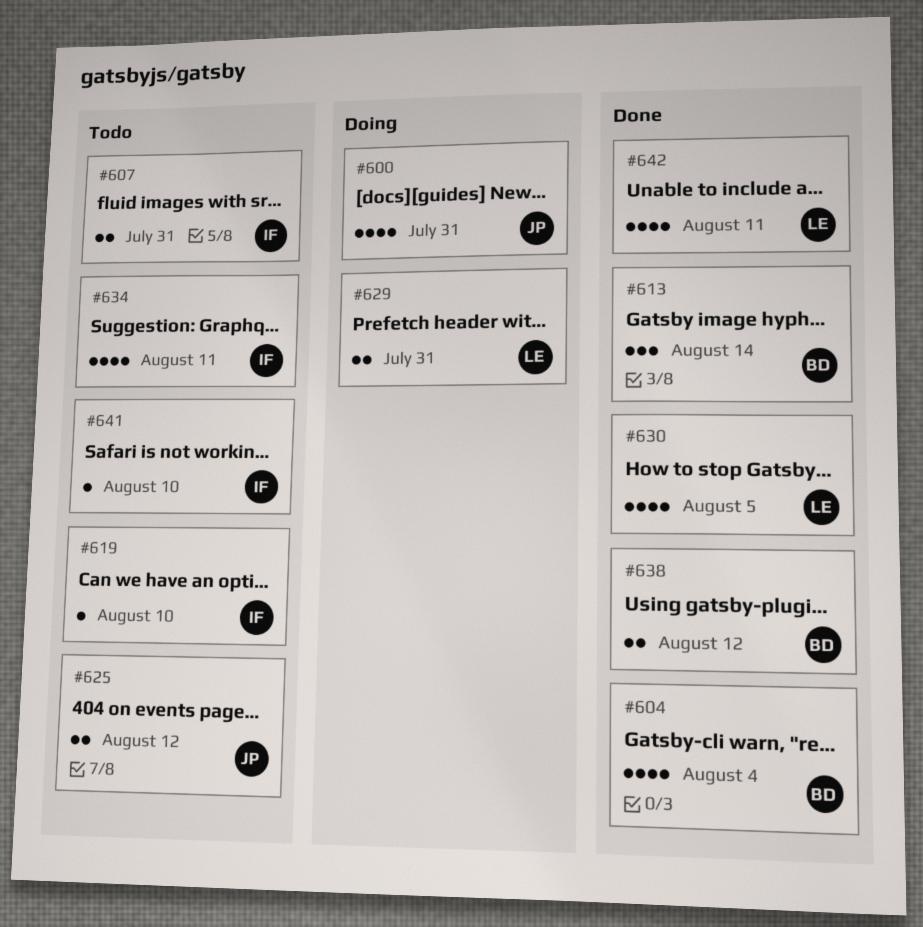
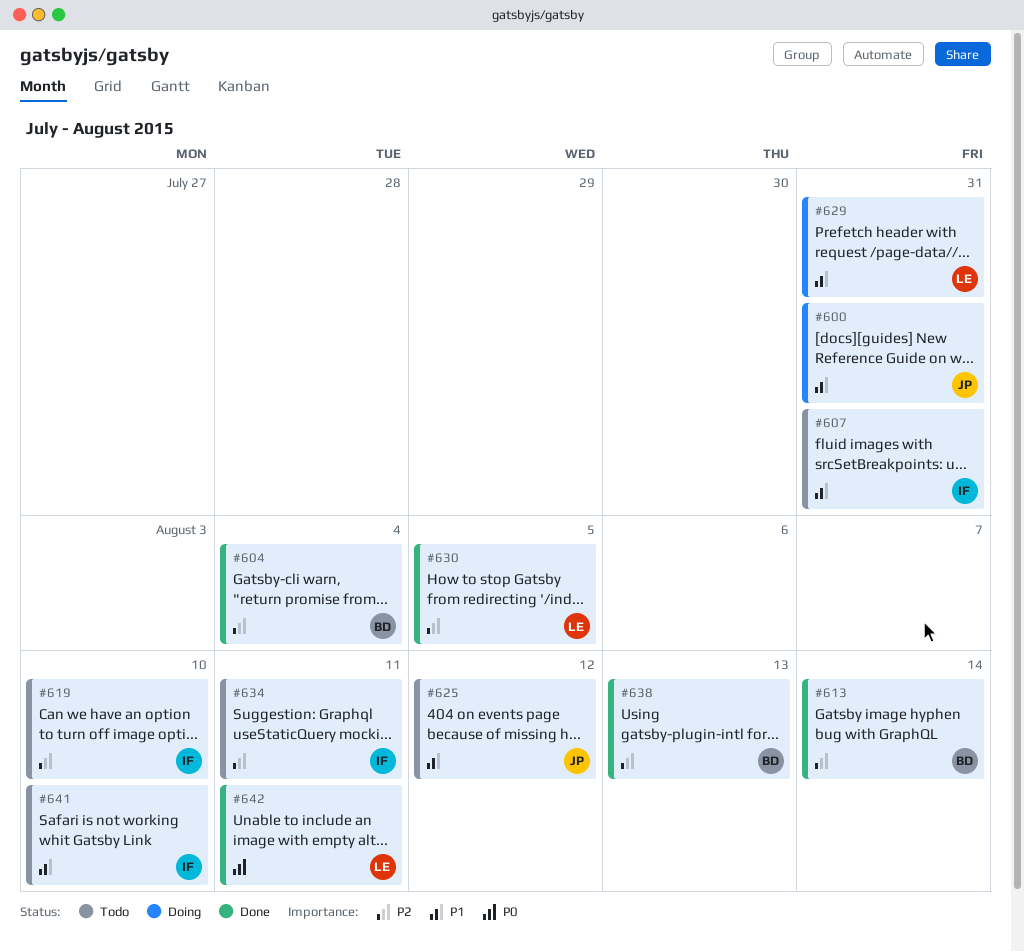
#638, due: Aug 12 -> Aug 13

